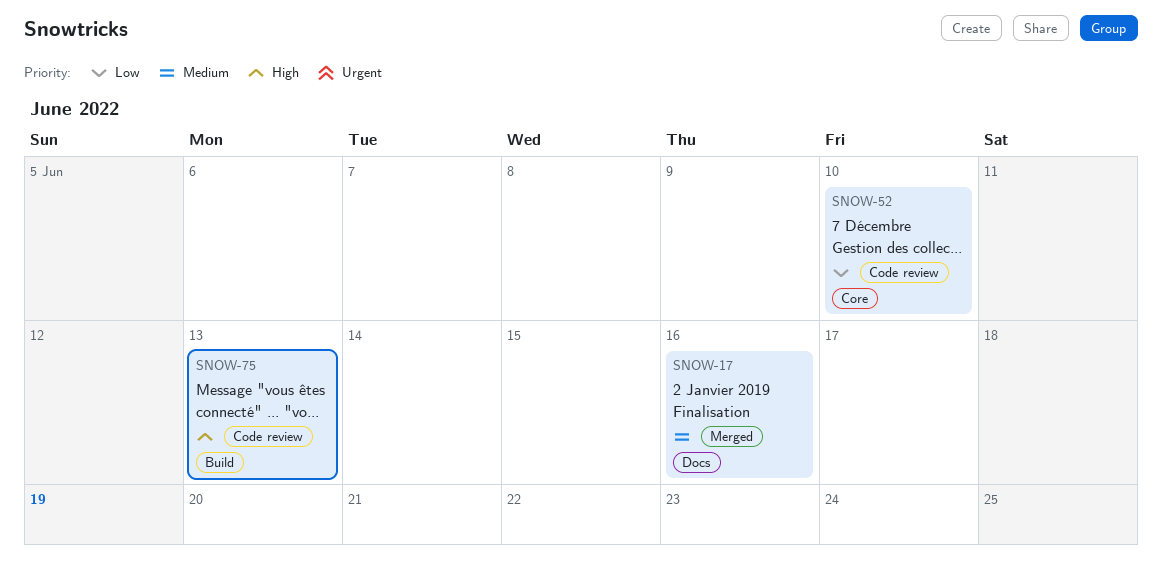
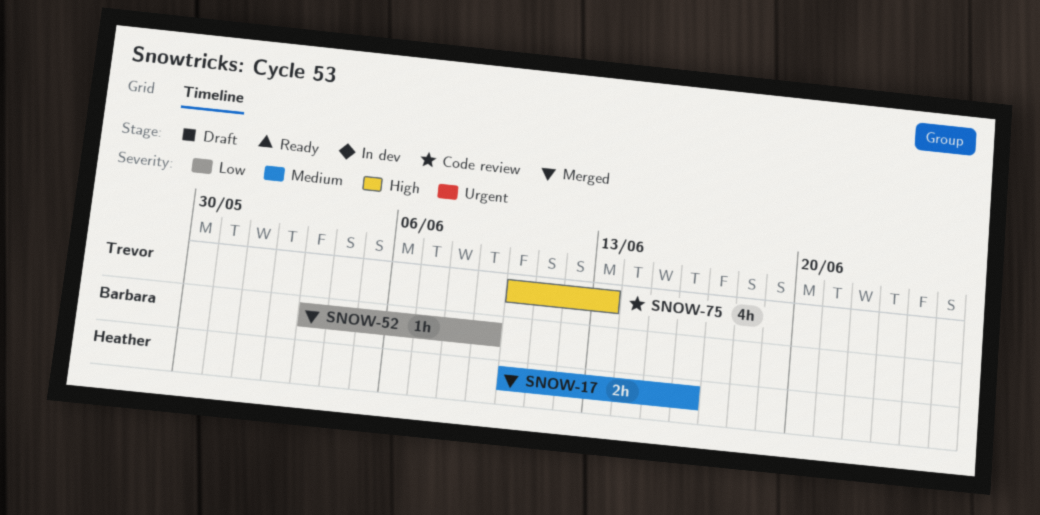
SNOW-52, status: Code review -> Merged
SNOW-52, due: Jun 10 -> Jun 9

